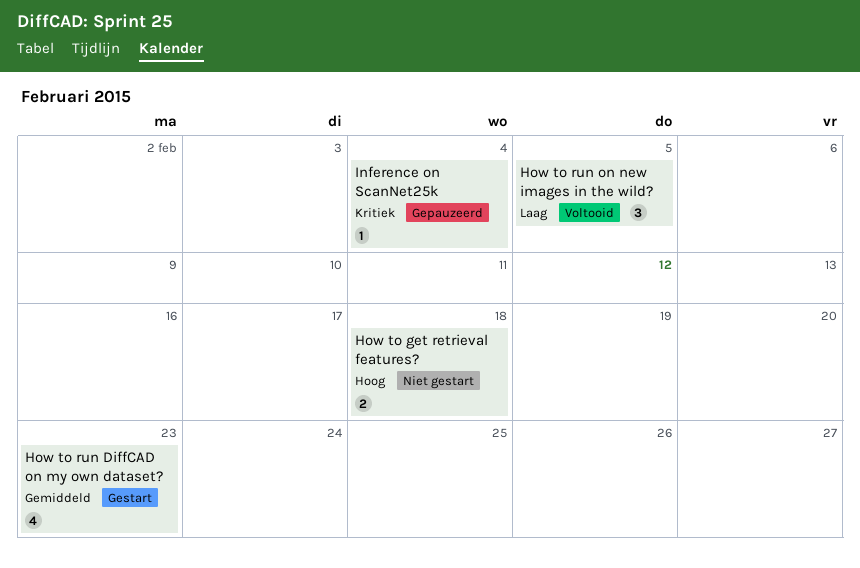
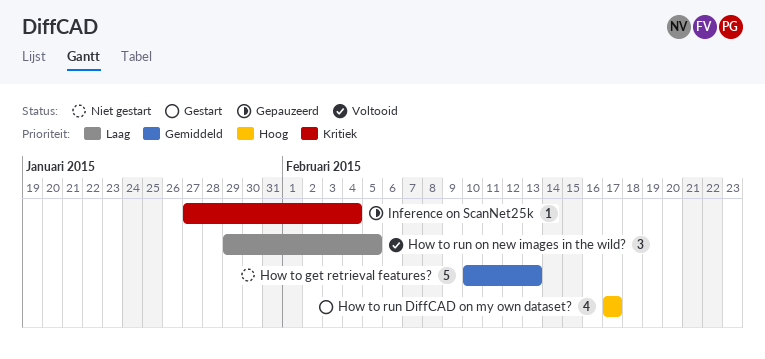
How to get retrieval features?, priority: Hoog -> Gemiddeld
How to get retrieval features?, estimate: 2 -> 5
How to get retrieval features?, due: Feb 18 -> Feb 13
How to run DiffCAD on my own dataset?, priority: Gemiddeld -> Hoog
How to run DiffCAD on my own dataset?, due: Feb 23 -> Feb 17

